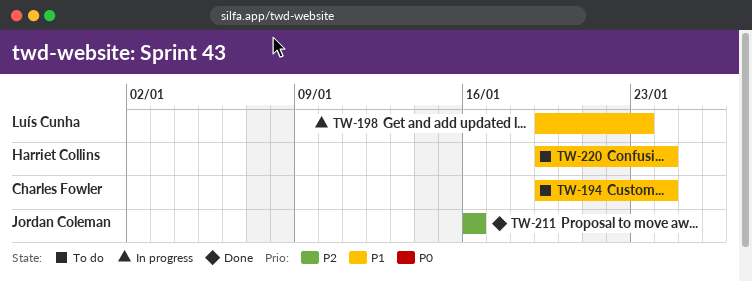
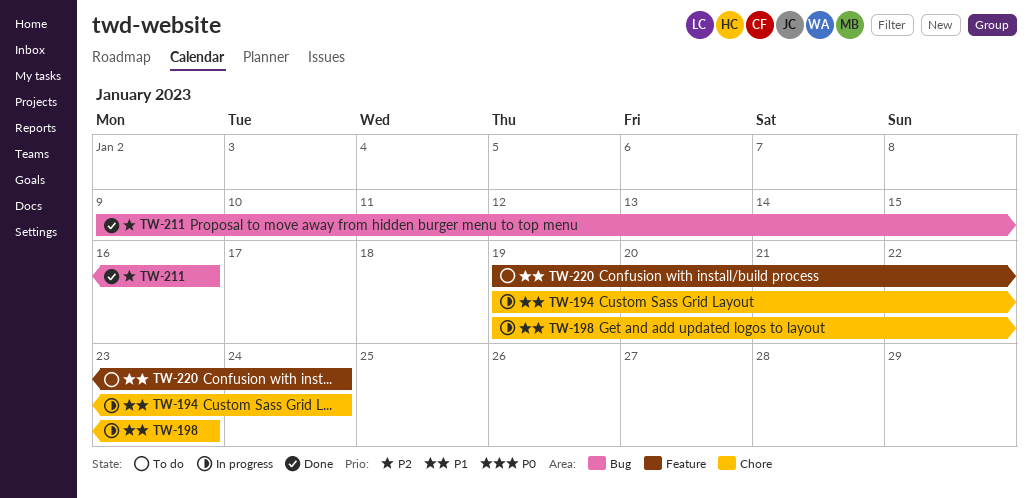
TW-194, status: To do -> In progress
TW-211, start: Jan 16 -> Jan 9

